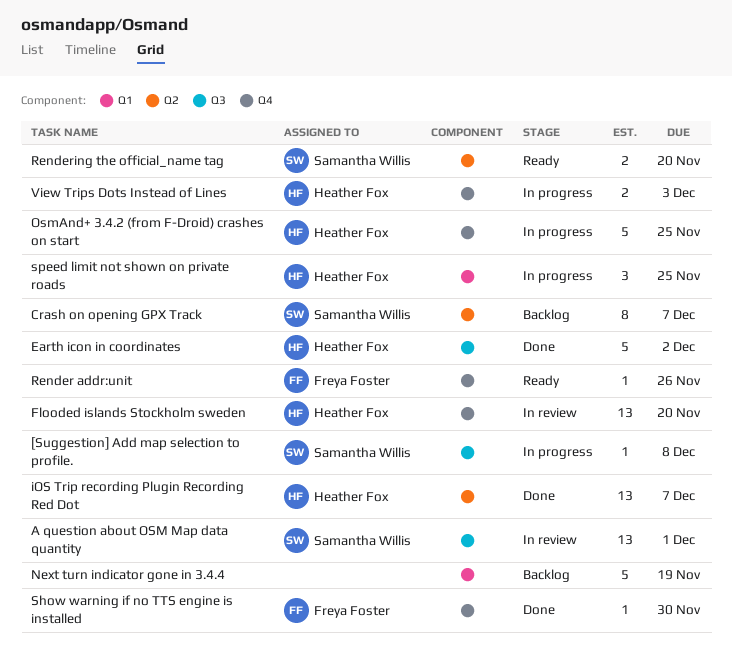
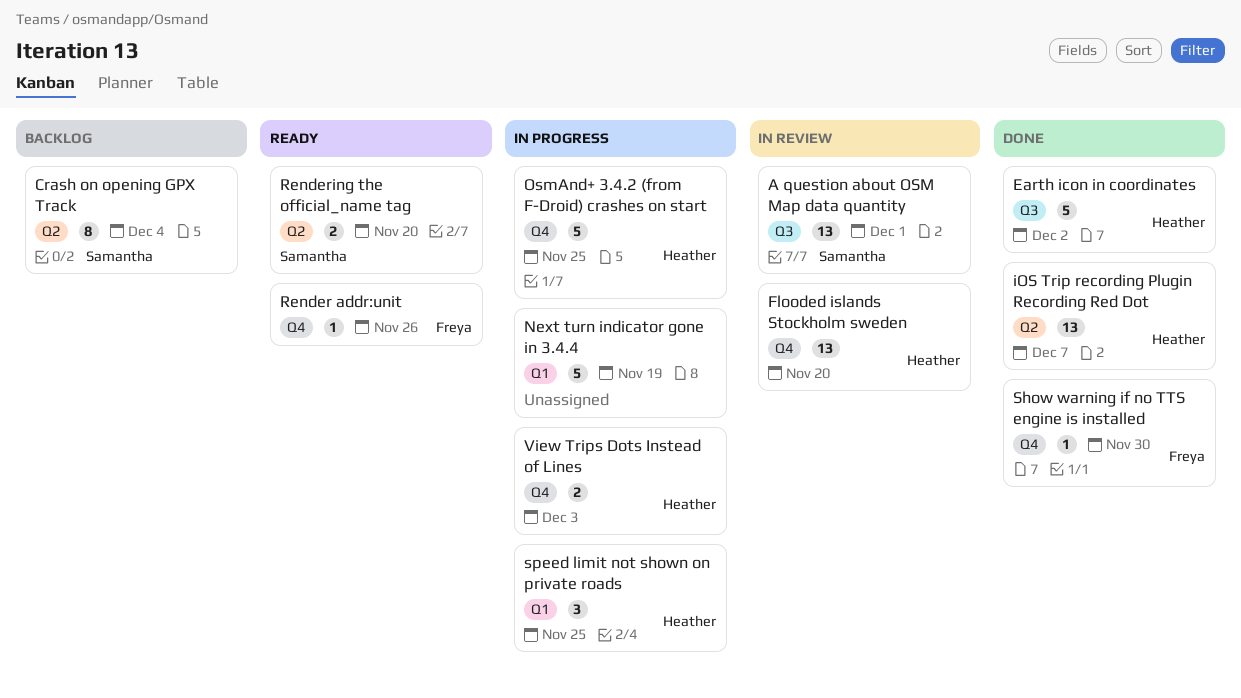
[Suggestion] Add map selection to profile.: present -> none
Crash on opening GPX Track, due: Dec 7 -> Dec 4
Next turn indicator gone in 3.4.4, status: Backlog -> In progress

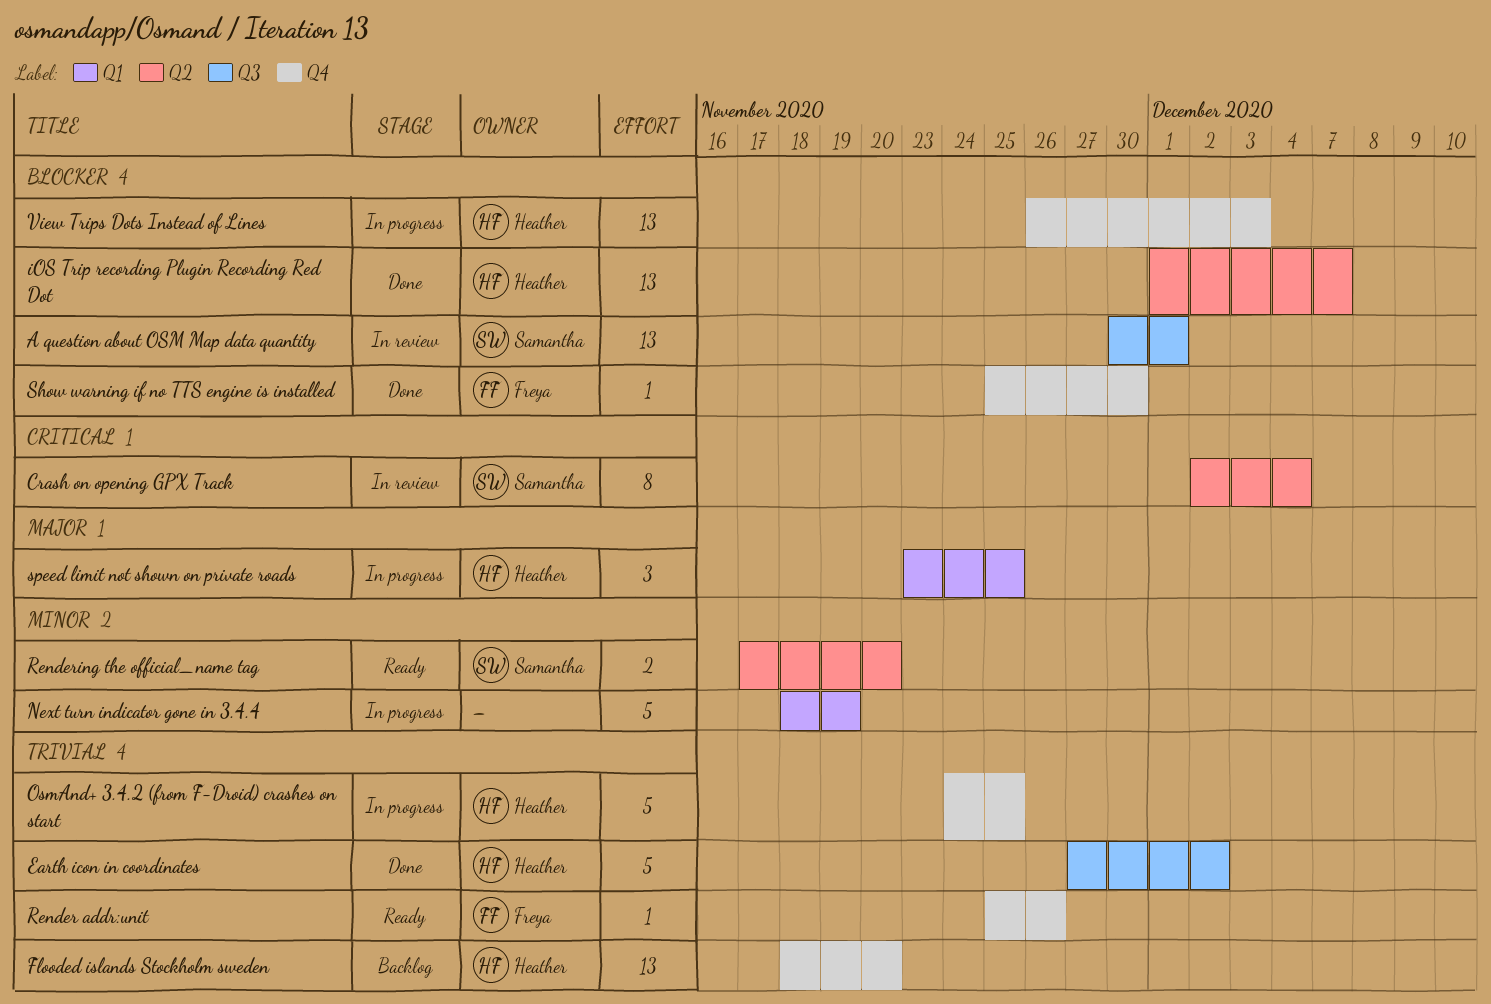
Crash on opening GPX Track, status: Backlog -> In review
Flooded islands Stockholm sweden, status: In review -> Backlog
View Trips Dots Instead of Lines, estimate: 2 -> 13

